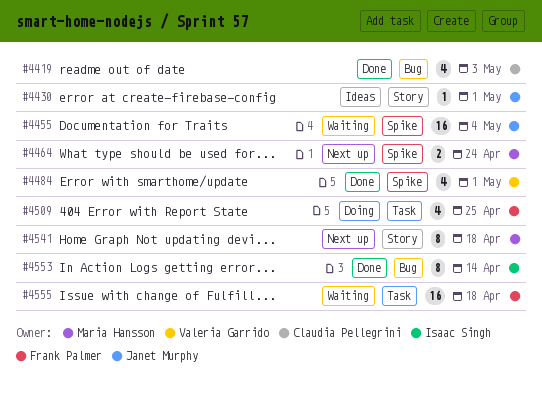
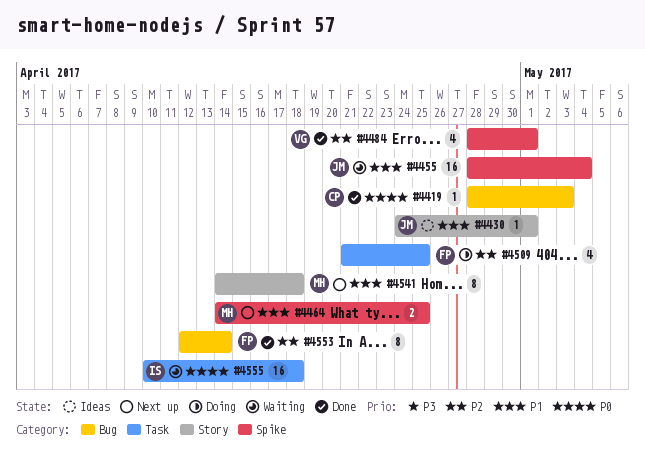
#4419, estimate: 4 -> 1
#4464, due: Apr 24 -> Apr 25
#4553, owner: Isaac Singh -> Frank Palmer
#4555, owner: Frank Palmer -> Isaac Singh

